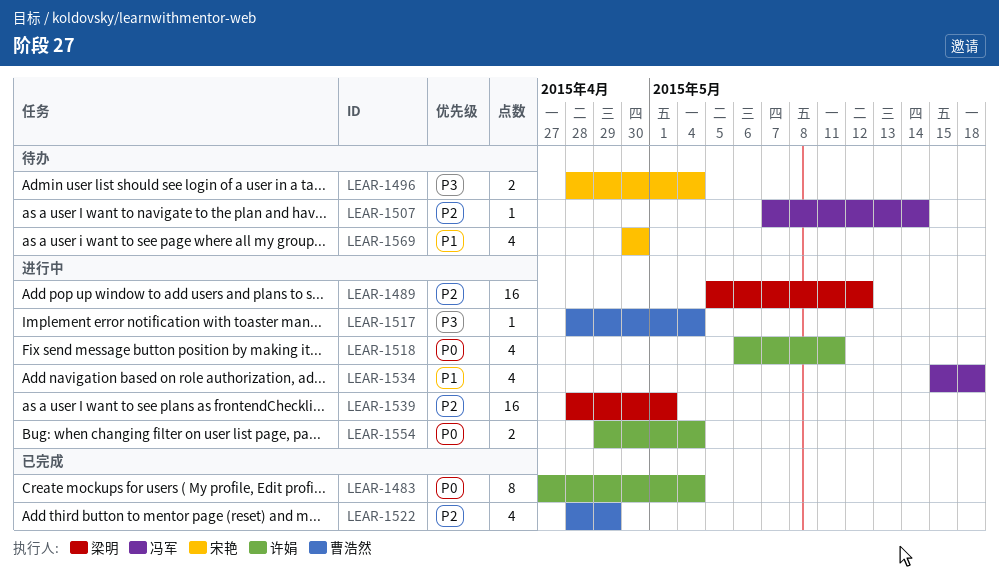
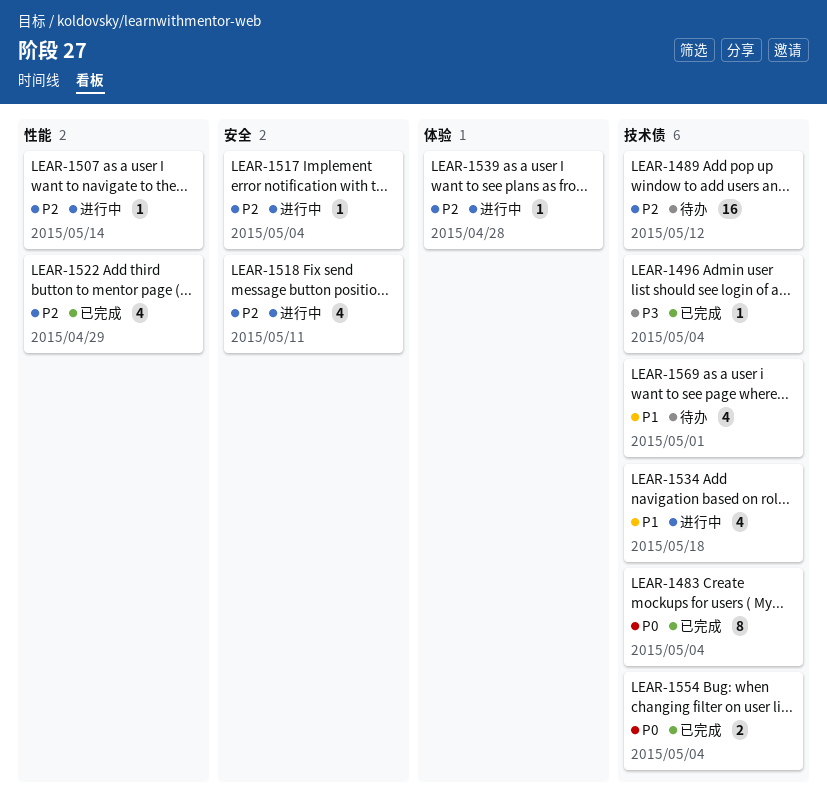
LEAR-1489, status: 进行中 -> 待办
LEAR-1496, status: 待办 -> 已完成
LEAR-1496, estimate: 2 -> 1
LEAR-1507, status: 待办 -> 进行中
LEAR-1517, priority: P3 -> P2
LEAR-1518, priority: P0 -> P2
LEAR-1539, estimate: 16 -> 1
LEAR-1539, due: May 1 -> Apr 28
LEAR-1554, status: 进行中 -> 已完成
LEAR-1569, due: Apr 30 -> May 1

